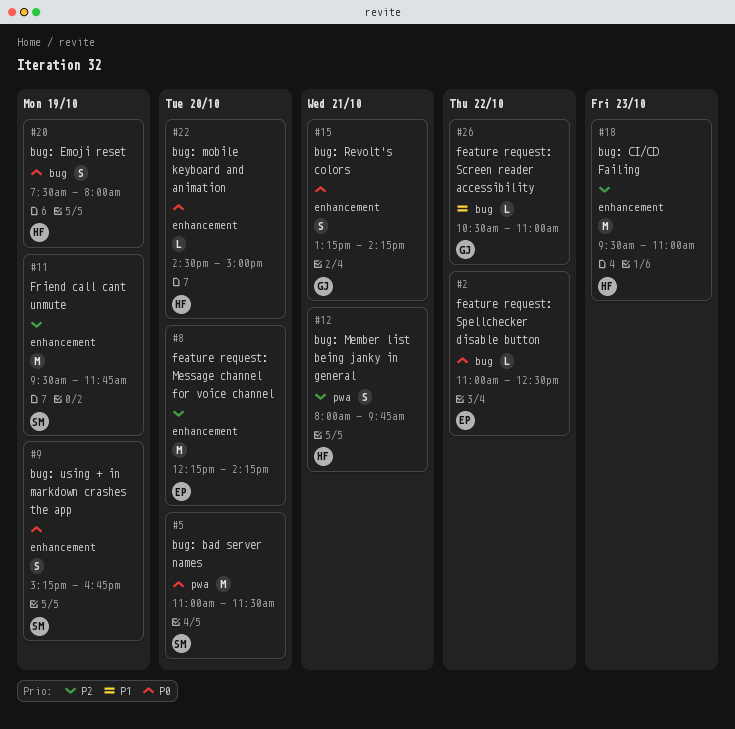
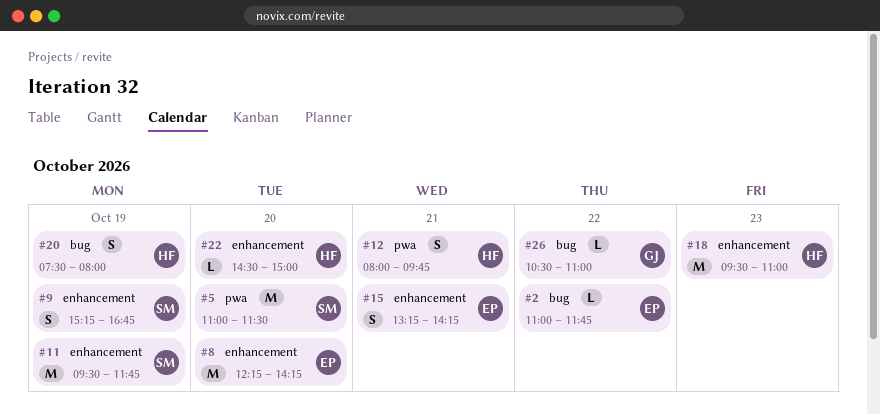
#2, ends: 12:30 -> 11:45
#15, owner: GJ -> EP

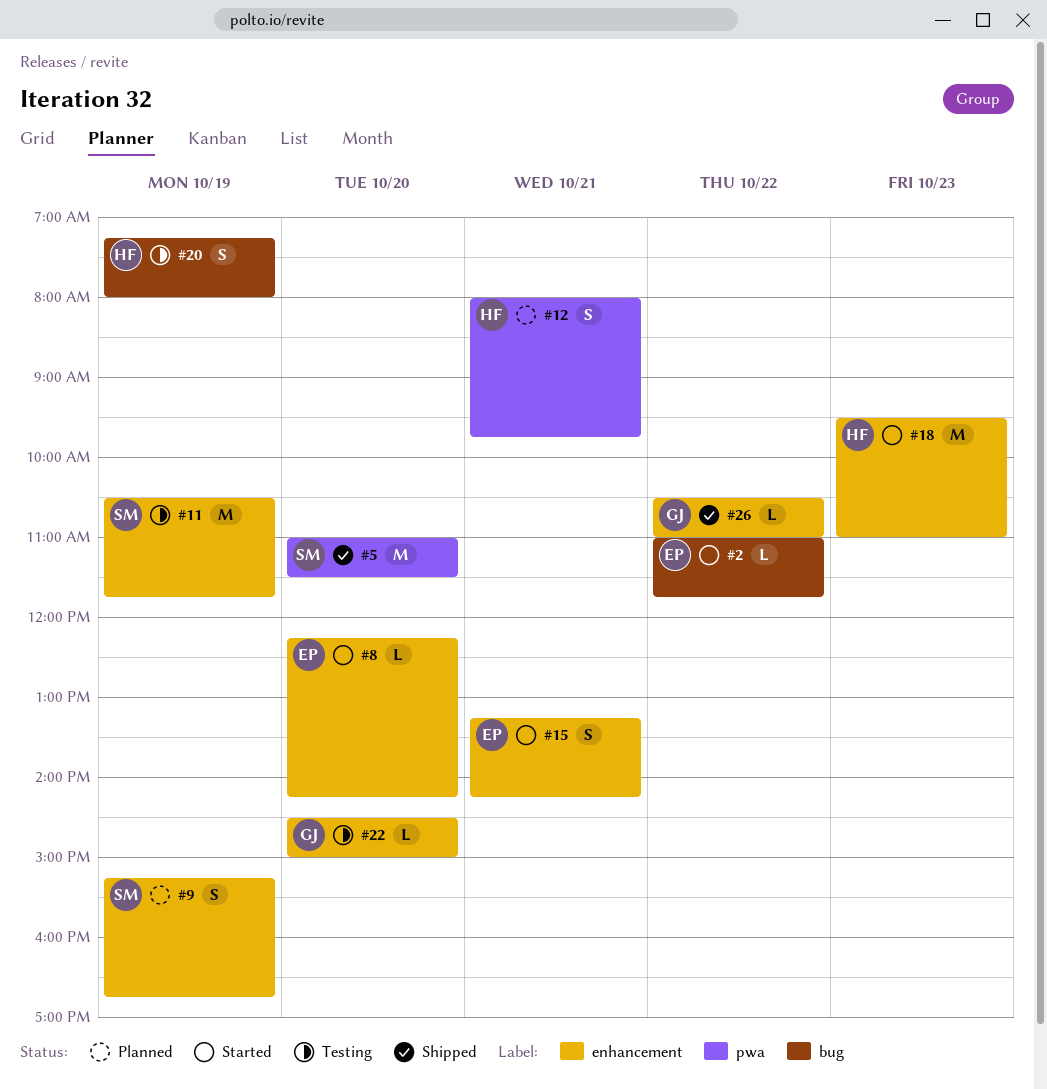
#8, estimate: M -> L
#11, begins: 09:30 -> 10:30
#20, begins: 07:30 -> 07:15
#22, owner: HF -> GJ
#26, label: bug -> enhancement

